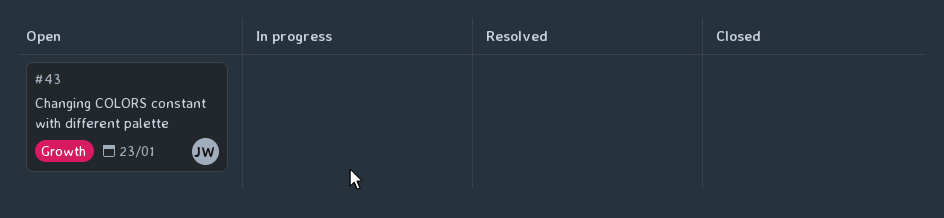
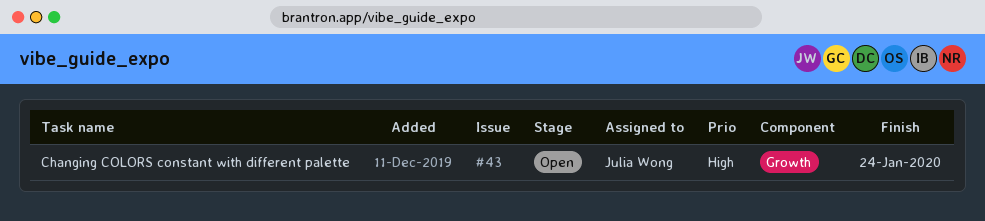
#43, due: Jan 23 -> Jan 24

